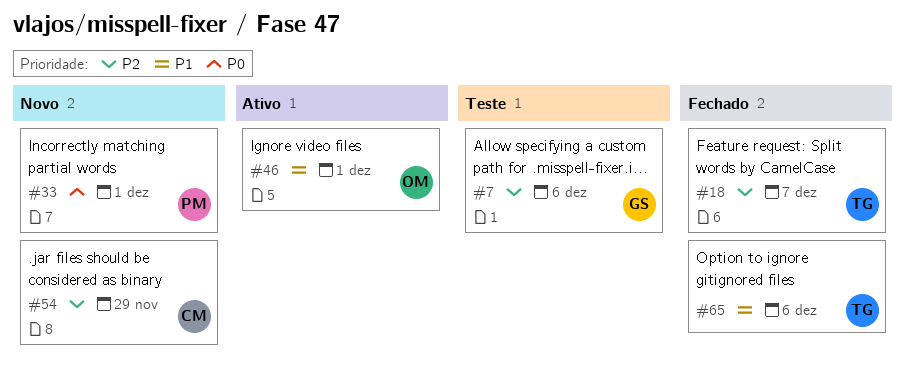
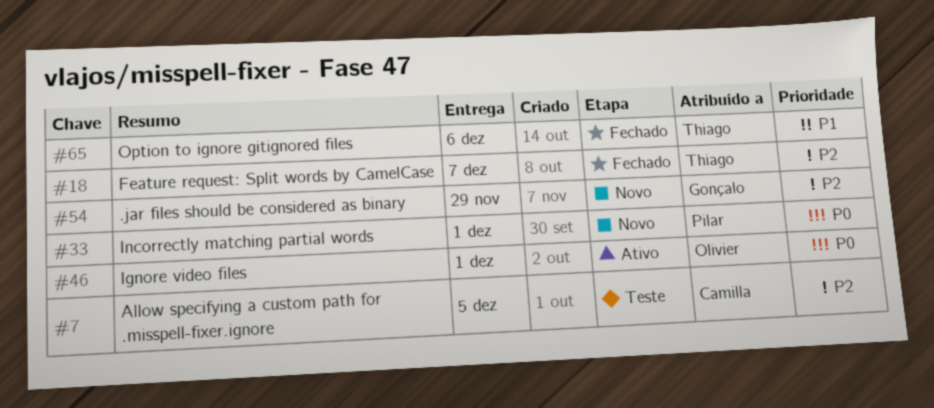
#7, owner: Gonçalo -> Camilla
#7, due: Dec 6 -> Dec 5
#46, priority: P1 -> P0
#54, owner: Camilla -> Gonçalo

